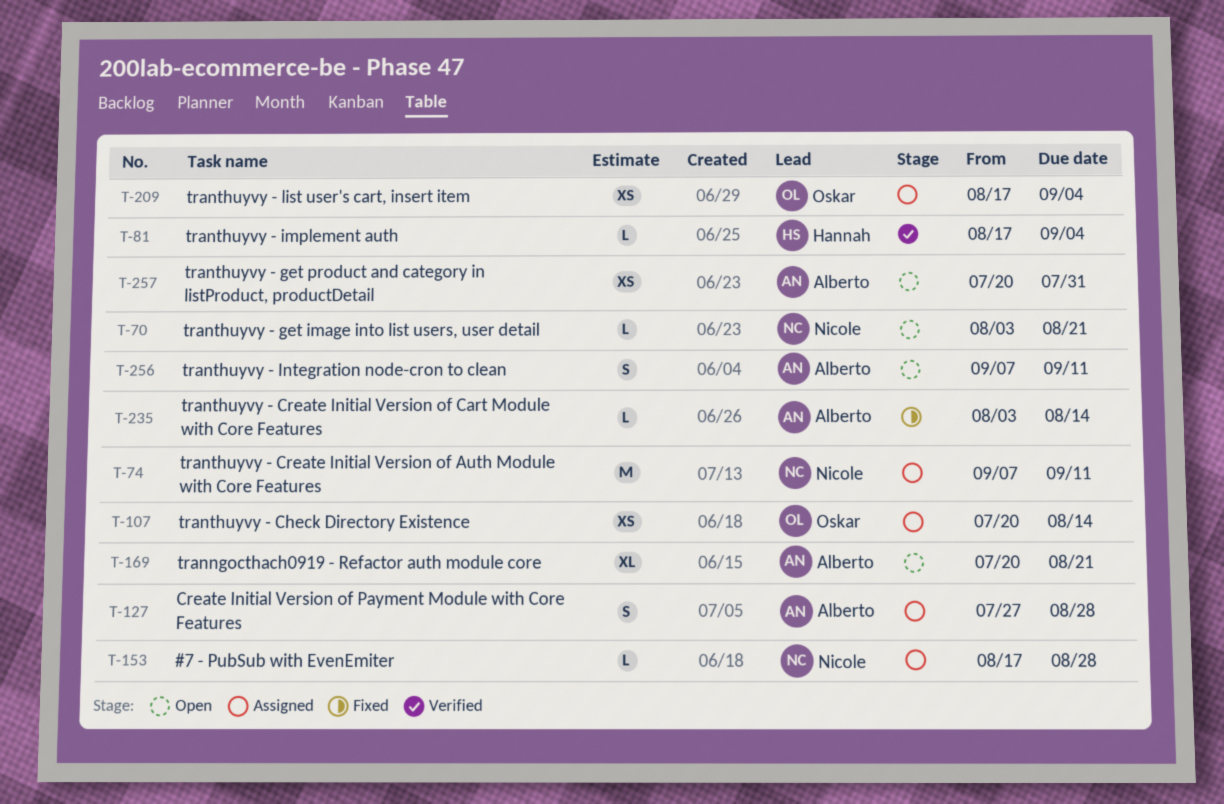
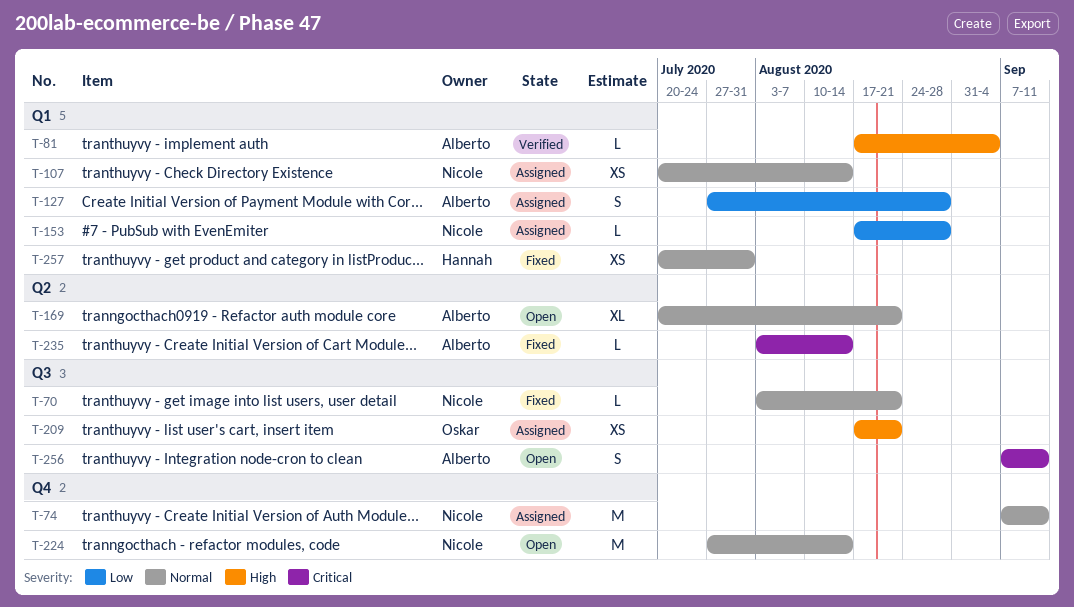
T-70, status: Open -> Fixed
T-81, owner: Hannah -> Alberto
T-107, owner: Oskar -> Nicole
T-209, due: Sep 4 -> Aug 21
T-224: none -> present
T-257, status: Open -> Fixed
T-257, owner: Alberto -> Hannah

